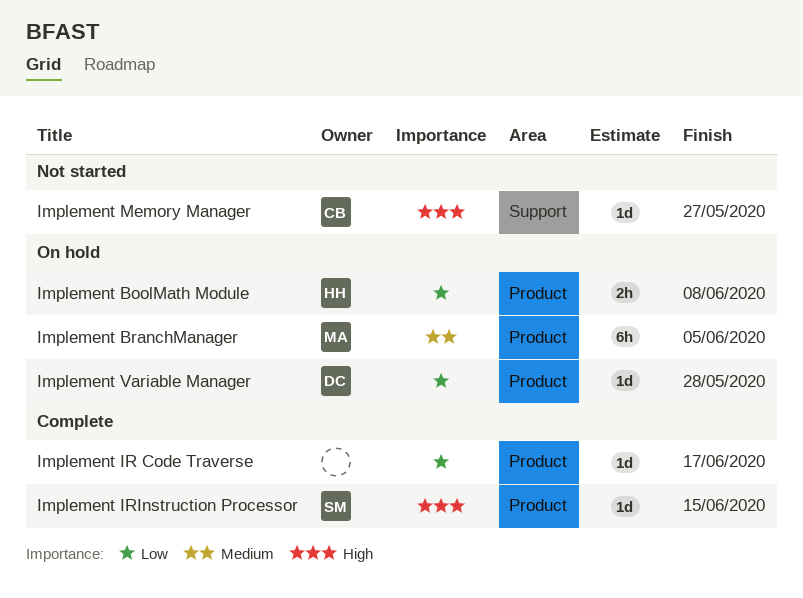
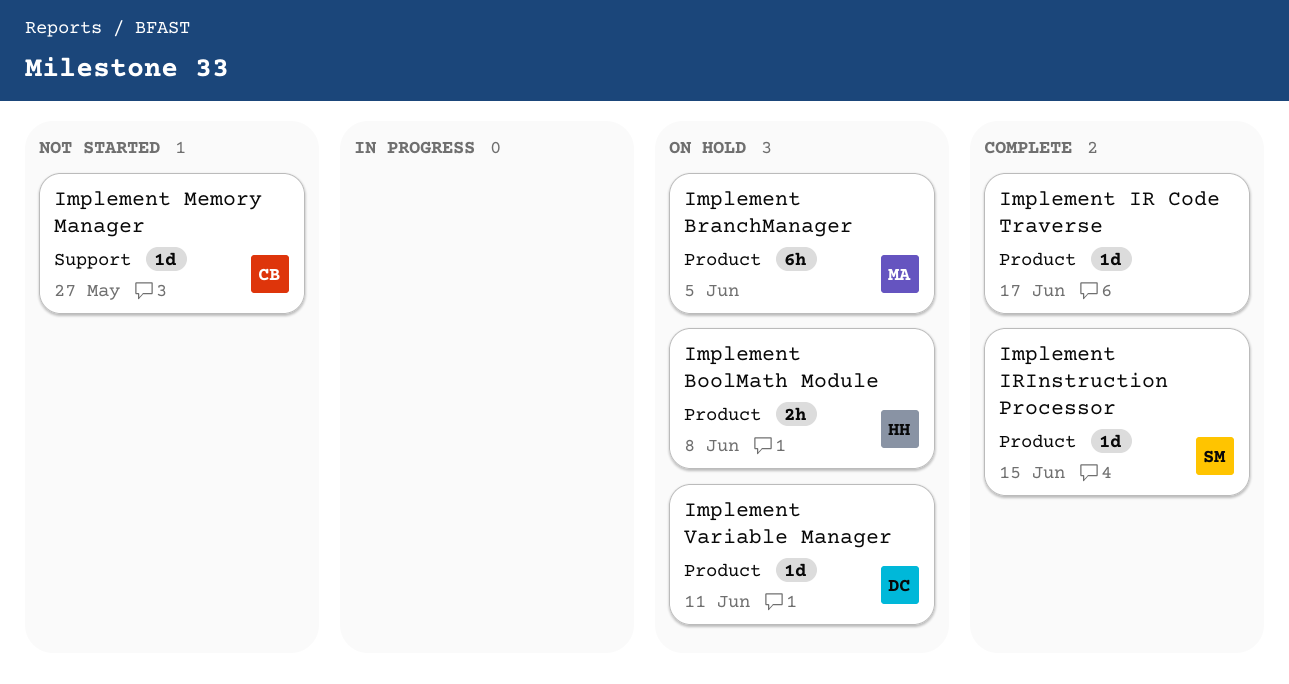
Implement Variable Manager, due: May 28 -> Jun 11

